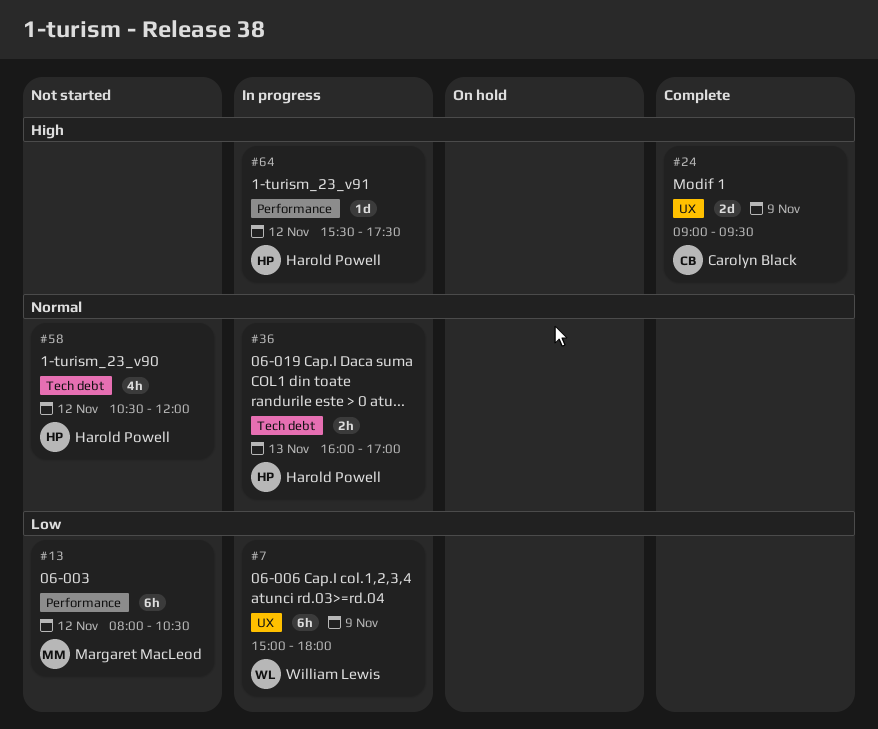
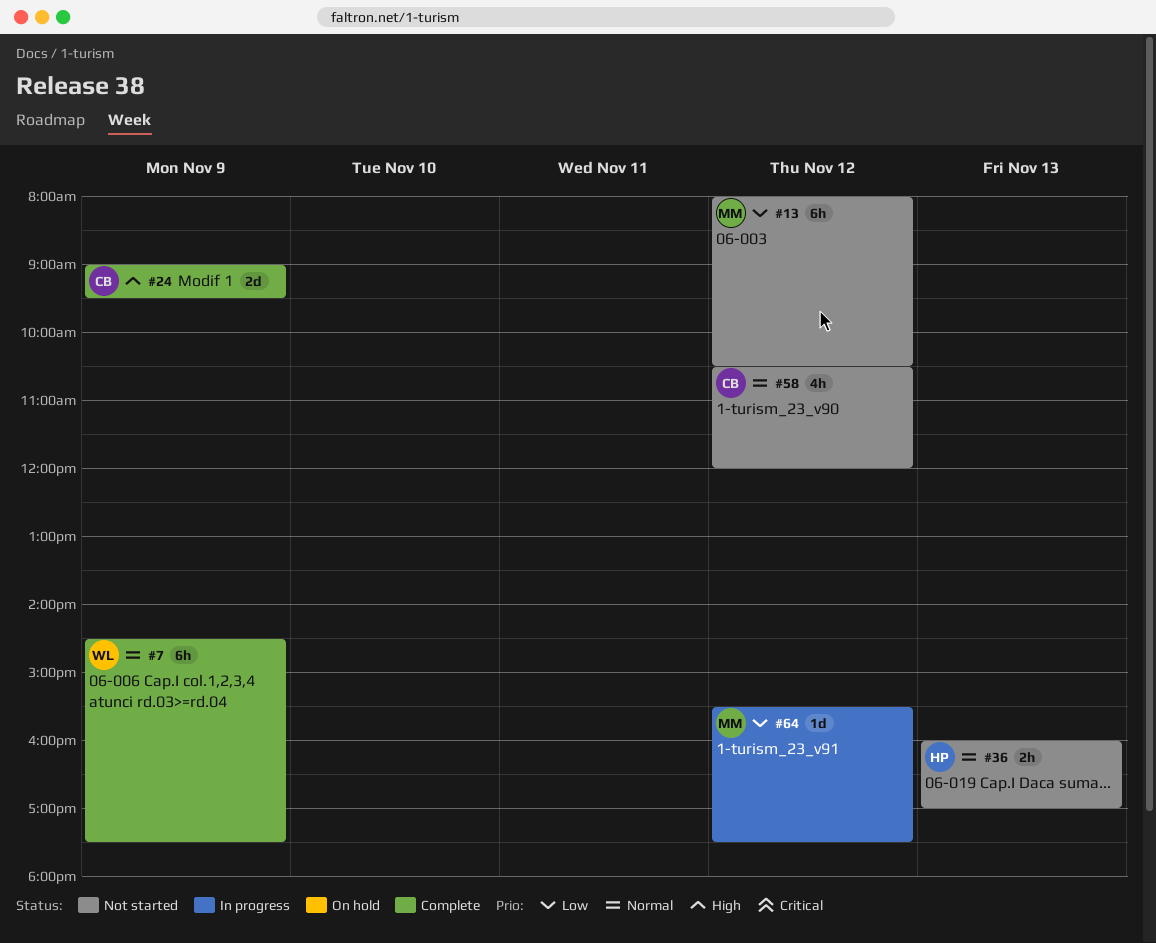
#7, status: In progress -> Complete
#7, priority: Low -> Normal
#7, begins: 15:00 -> 14:30
#7, ends: 18:00 -> 17:30
#36, status: In progress -> Not started
#58, owner: Harold Powell -> Carolyn Black
#64, owner: Harold Powell -> Margaret MacLeod
#64, priority: High -> Low

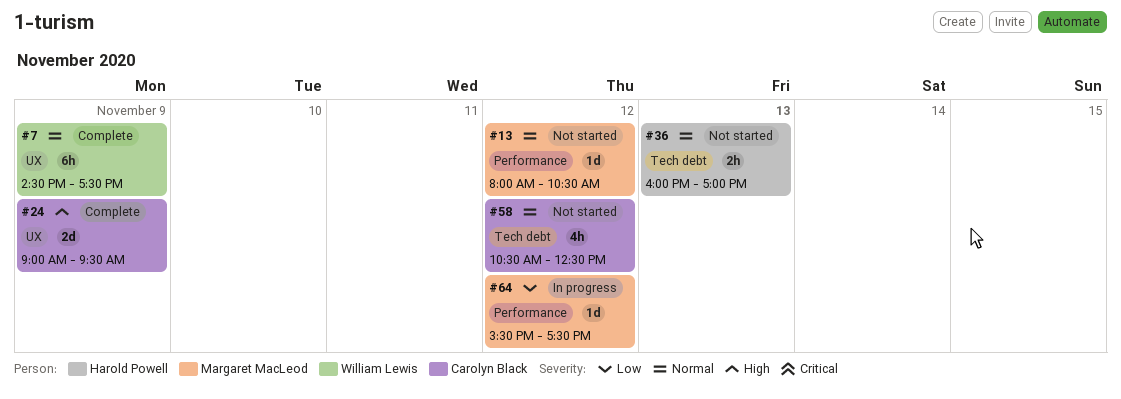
#13, priority: Low -> Normal
#13, estimate: 6h -> 1d
#58, ends: 12:00 -> 12:30

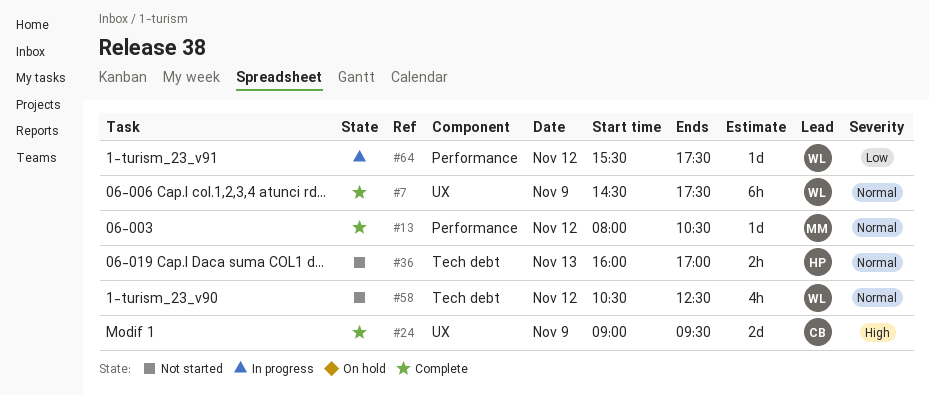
#13, status: Not started -> Complete
#58, owner: Carolyn Black -> William Lewis
#64, owner: Margaret MacLeod -> William Lewis

